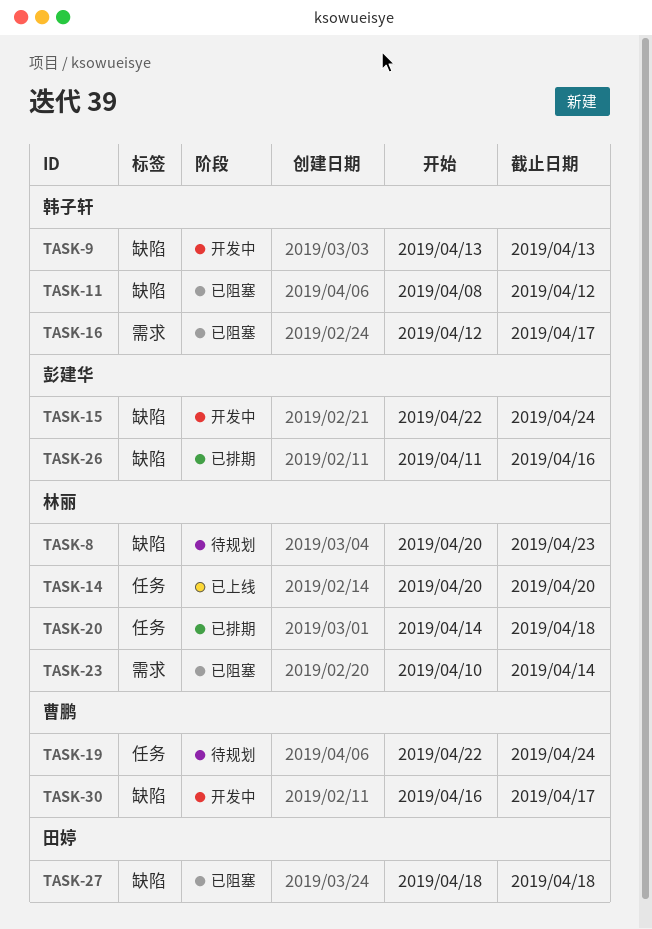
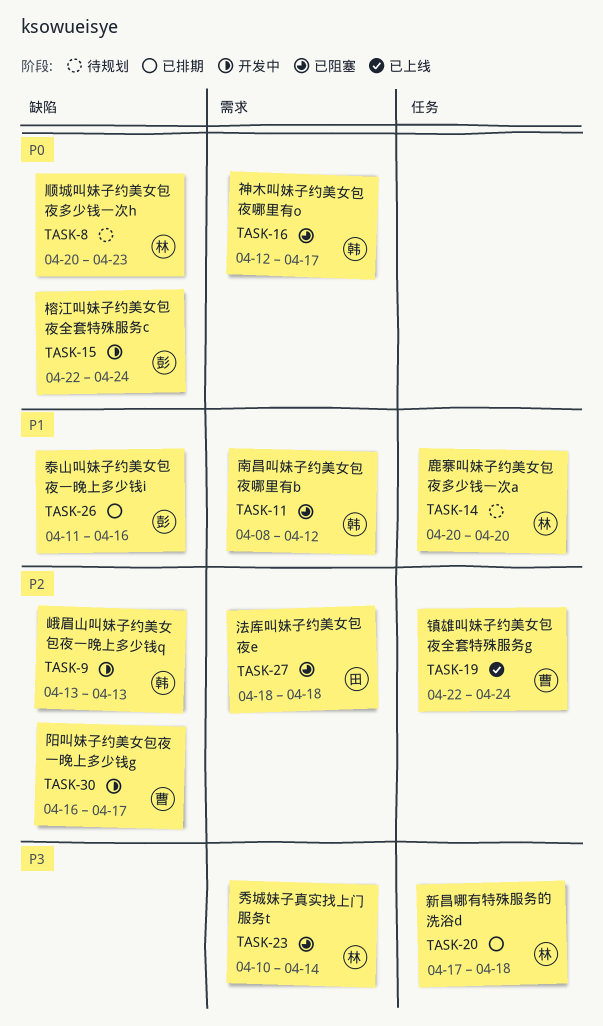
TASK-11, label: 缺陷 -> 需求
TASK-14, status: 已上线 -> 待规划
TASK-19, status: 待规划 -> 已上线
TASK-20, start: Apr 14 -> Apr 17
TASK-27, label: 缺陷 -> 需求

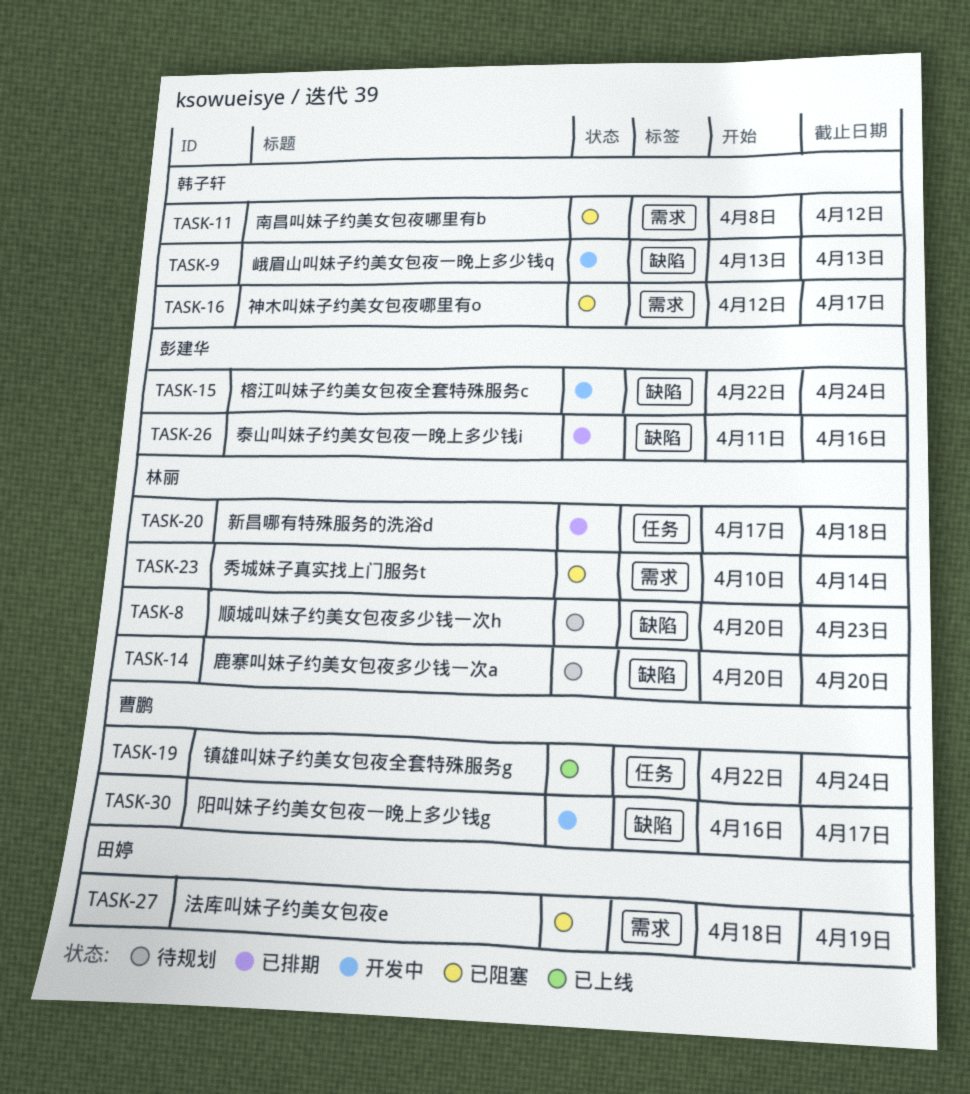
TASK-14, label: 任务 -> 缺陷
TASK-27, due: Apr 18 -> Apr 19

